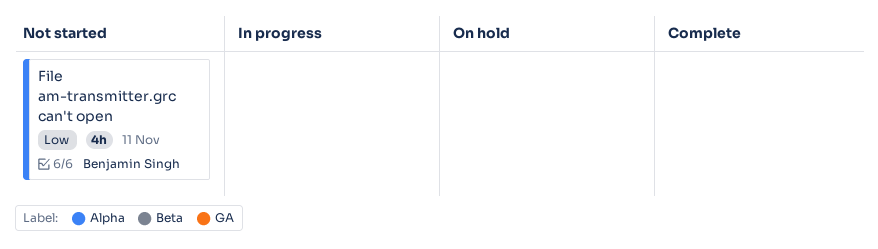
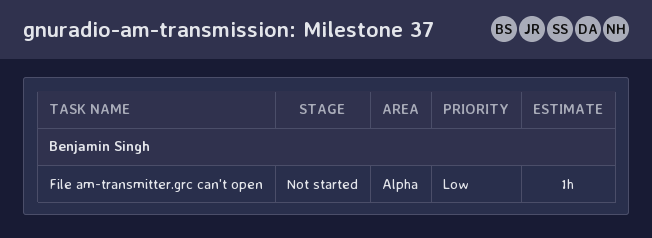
File am-transmitter.grc can't open, estimate: 4h -> 1h

